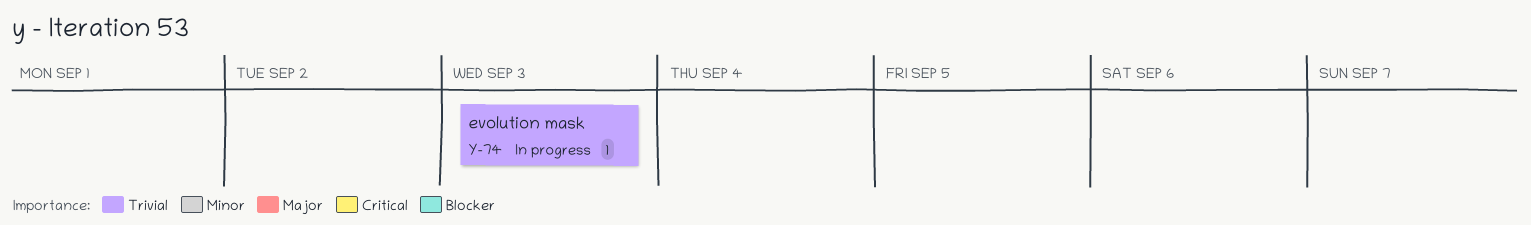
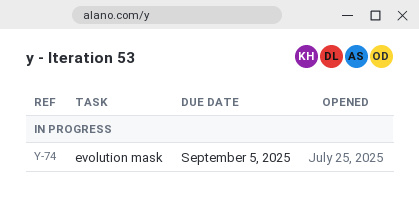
Y-74, due: Sep 3 -> Sep 5

